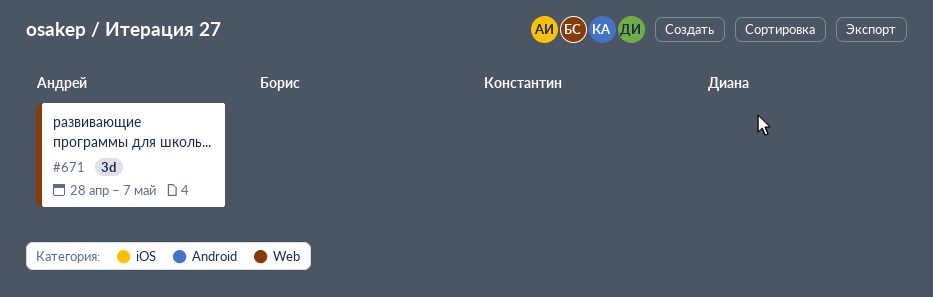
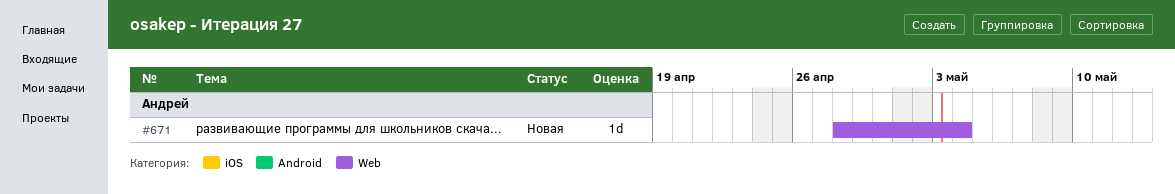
#671, estimate: 3d -> 1d
#671, due: May 7 -> May 4

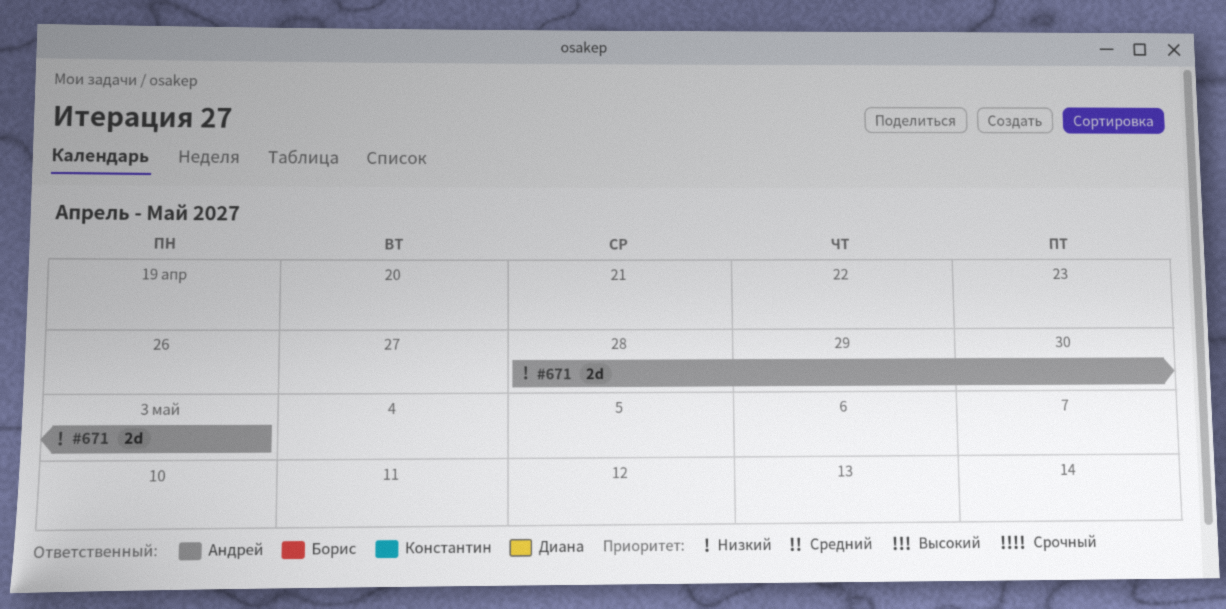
#671, estimate: 1d -> 2d
#671, due: May 4 -> May 3

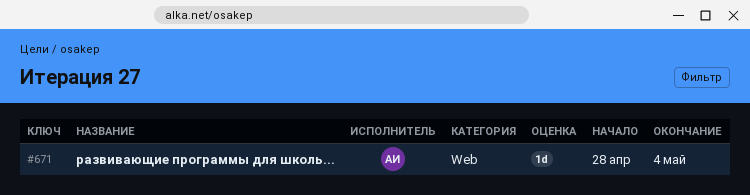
#671, estimate: 2d -> 1d
#671, due: May 3 -> May 4

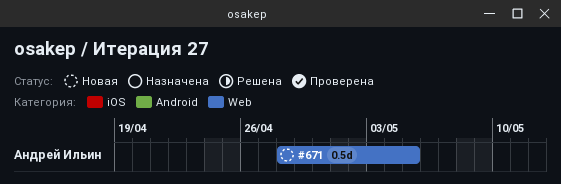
#671, estimate: 1d -> 0.5d
#671, due: May 4 -> May 5

